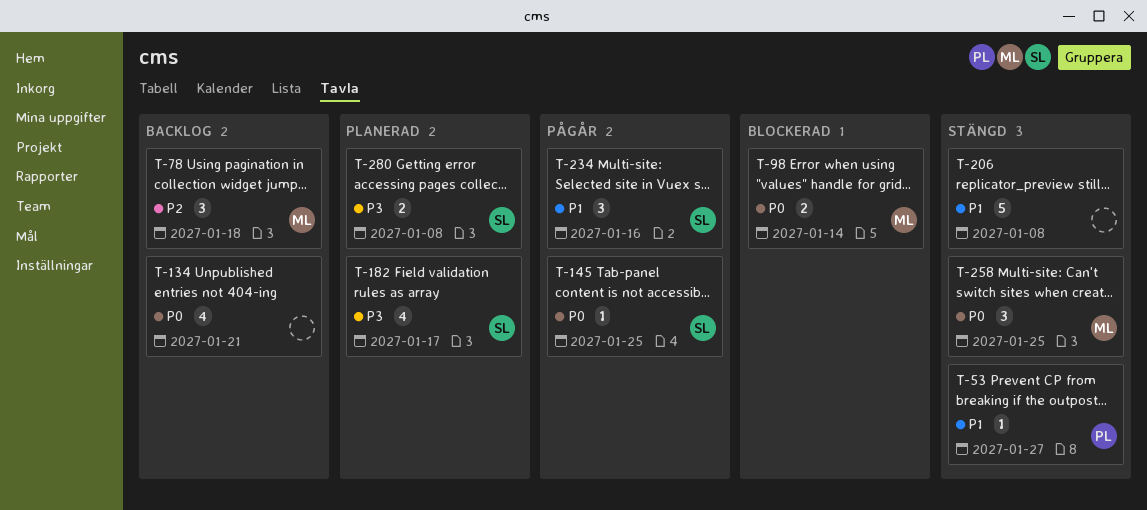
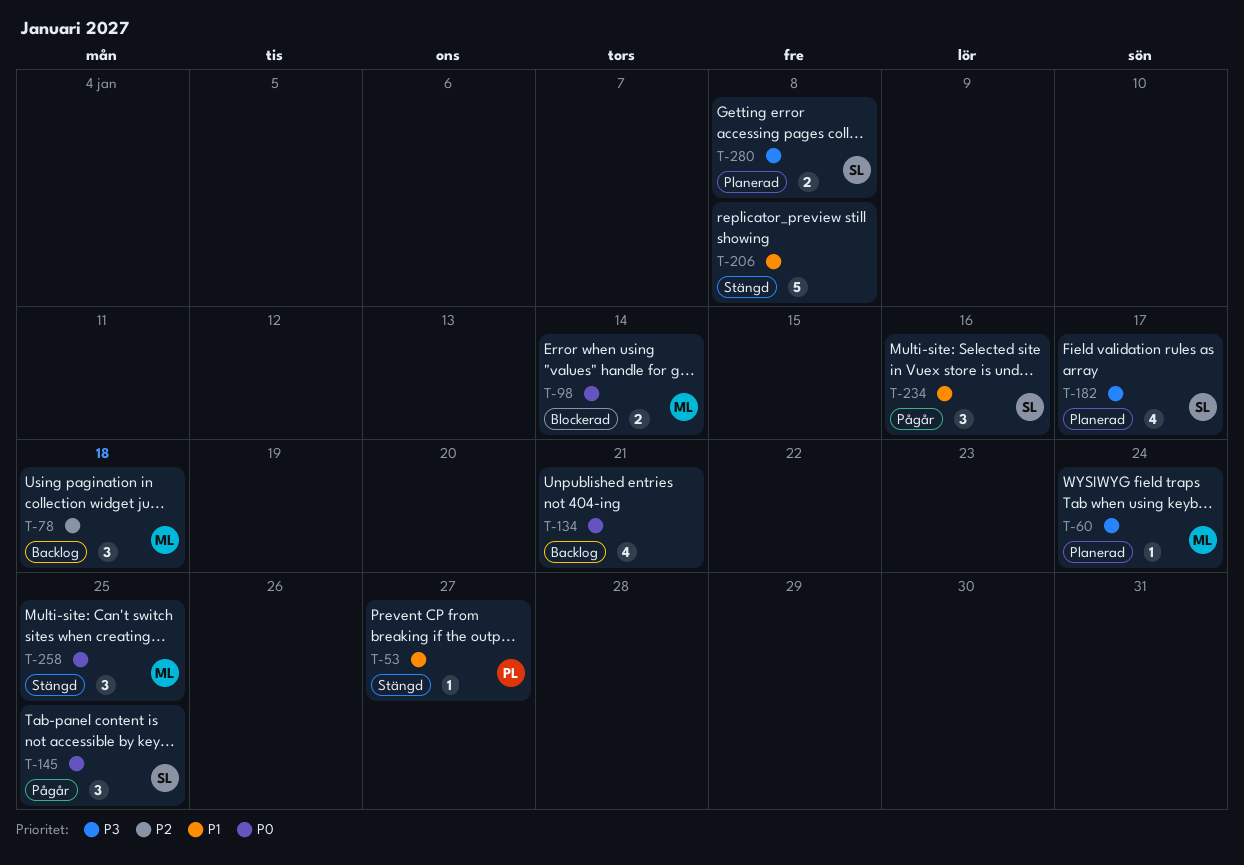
T-60: none -> present
T-145, estimate: 1 -> 3

